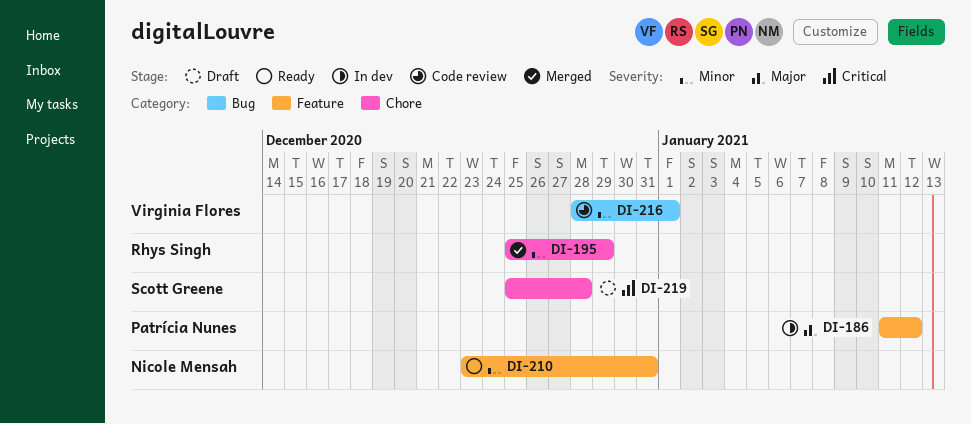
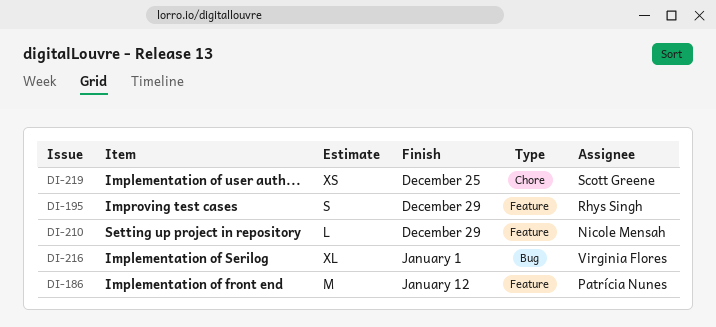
DI-195, label: Chore -> Feature
DI-210, due: Dec 31 -> Dec 29
DI-219, due: Dec 28 -> Dec 25

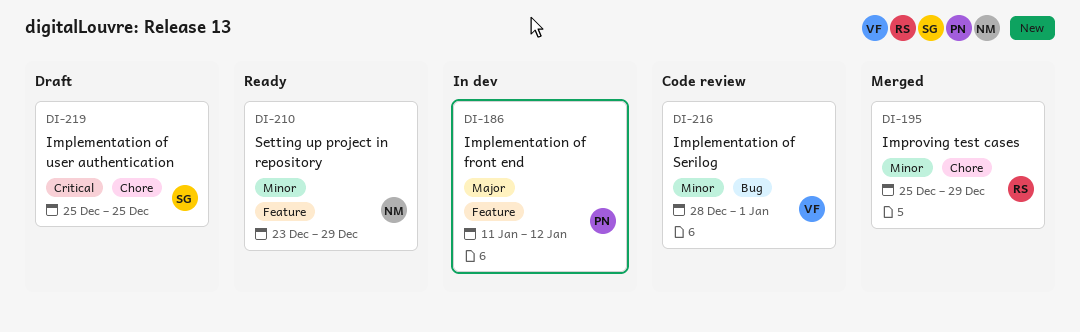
DI-195, label: Feature -> Chore

